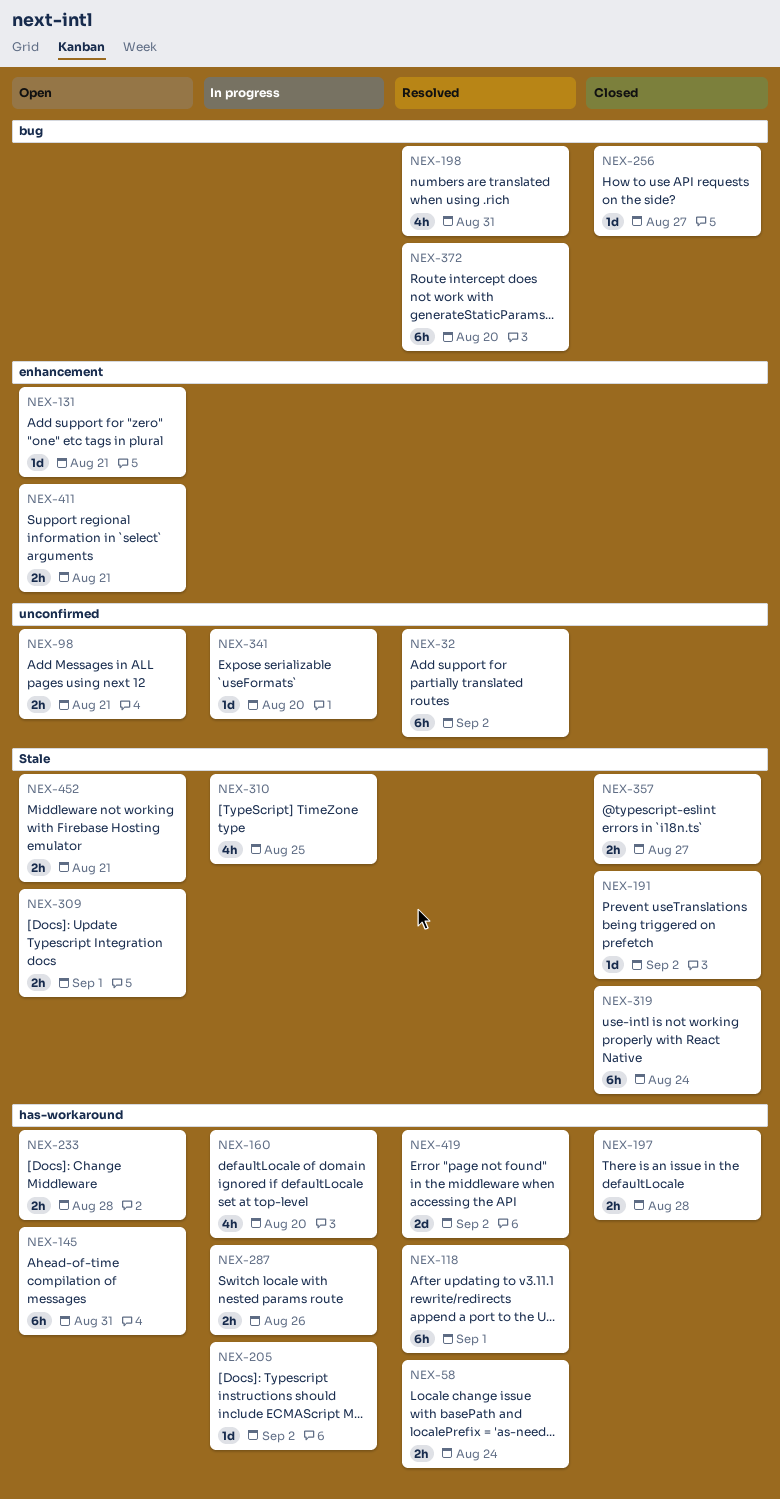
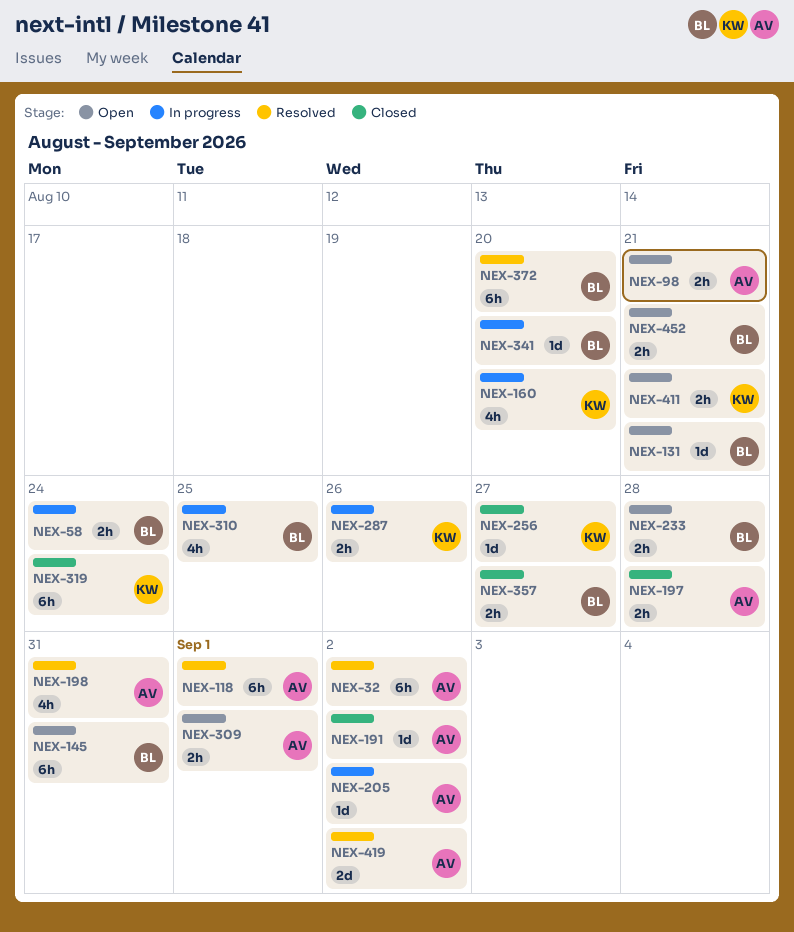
NEX-58, status: Resolved -> In progress

